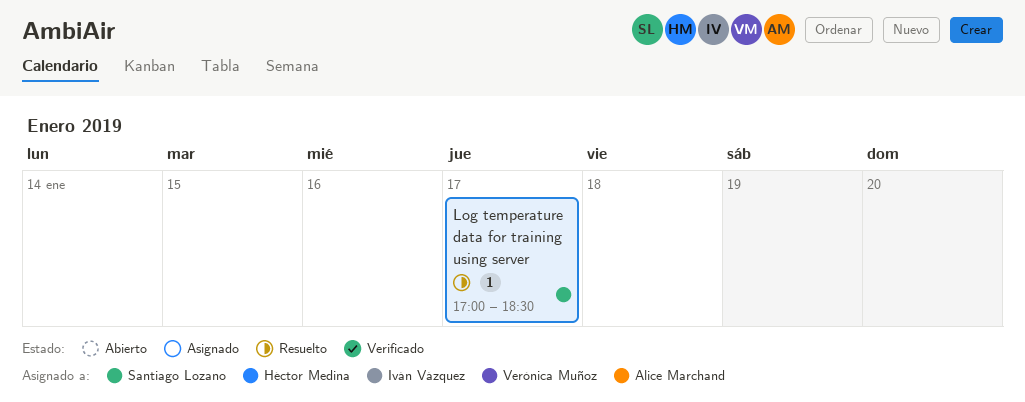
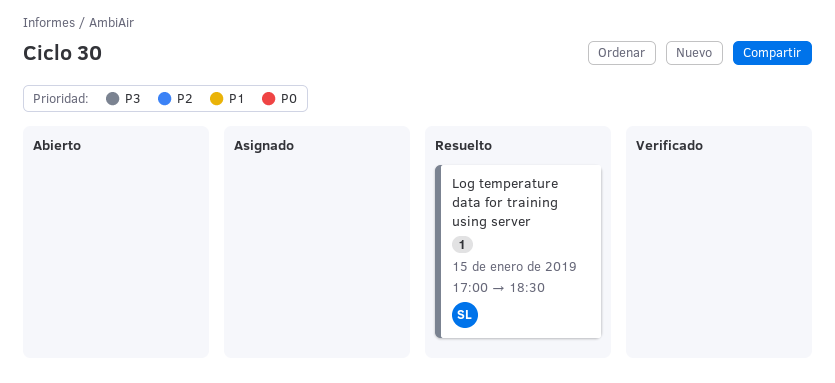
Log temperature data for training using server, day: Jan 17 -> Jan 15

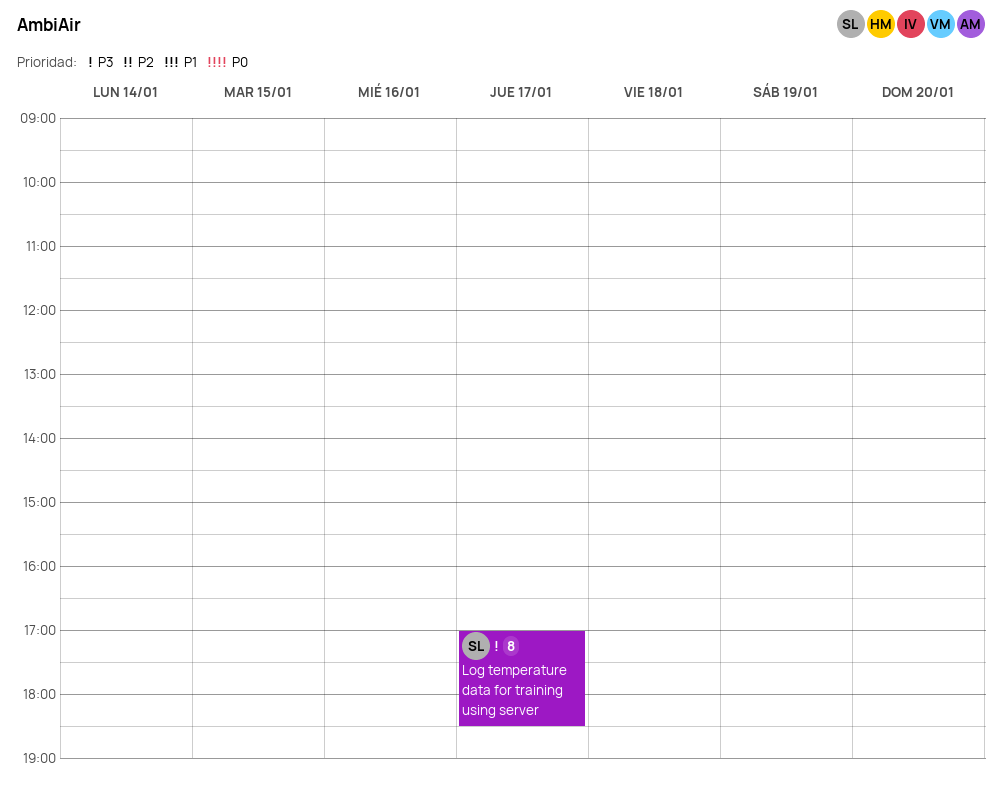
Log temperature data for training using server, estimate: 1 -> 8
Log temperature data for training using server, day: Jan 15 -> Jan 17

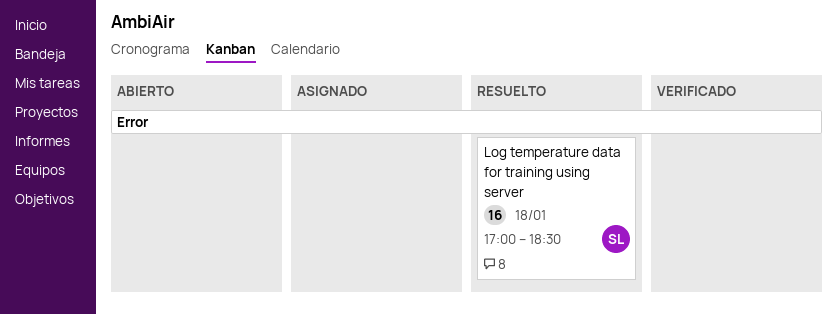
Log temperature data for training using server, estimate: 8 -> 16
Log temperature data for training using server, day: Jan 17 -> Jan 18

